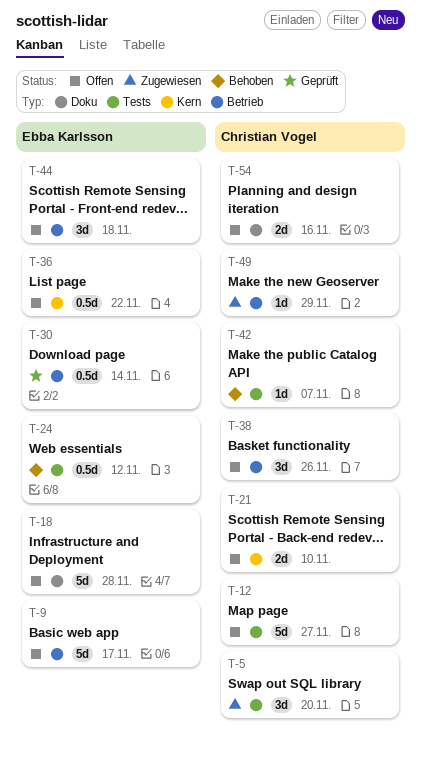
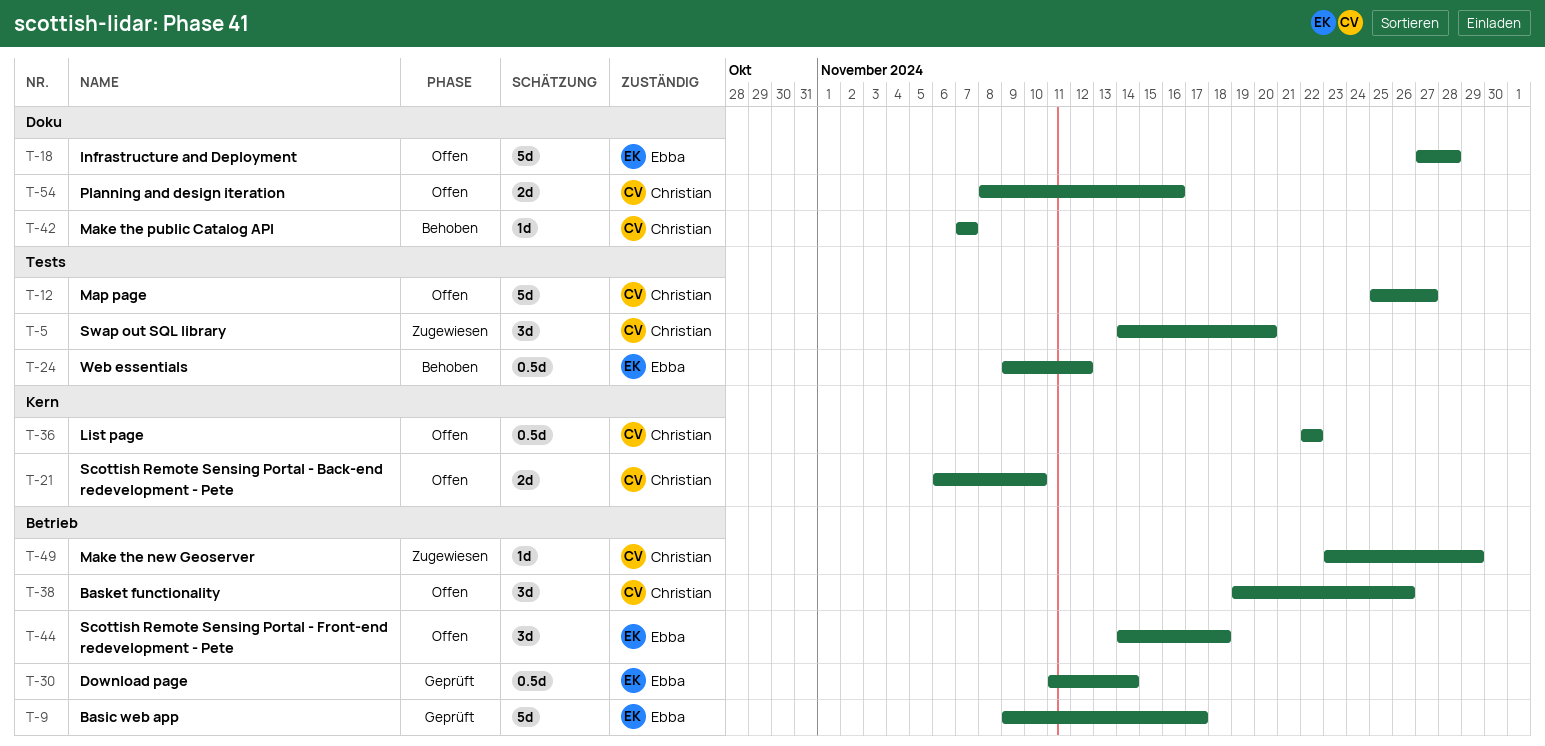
T-9, status: Offen -> Geprüft
T-36, owner: Ebba Karlsson -> Christian Vogel
T-42, label: Tests -> Doku

